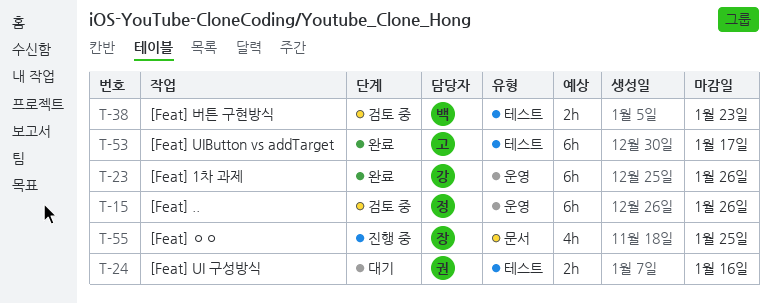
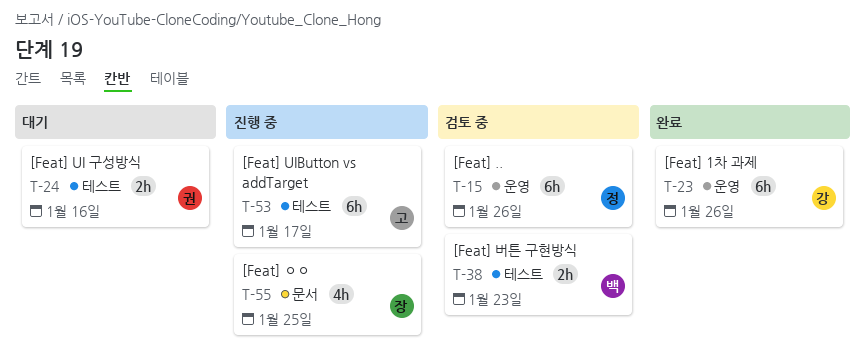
T-53, status: 완료 -> 진행 중

